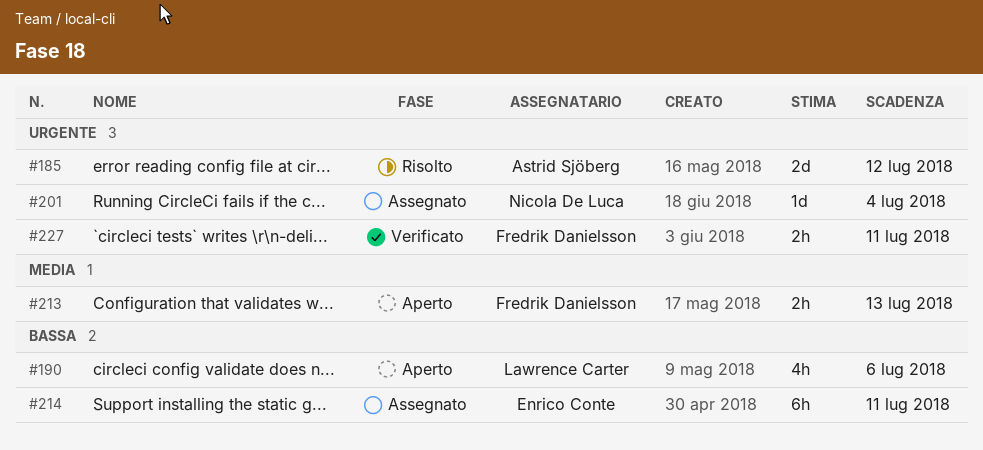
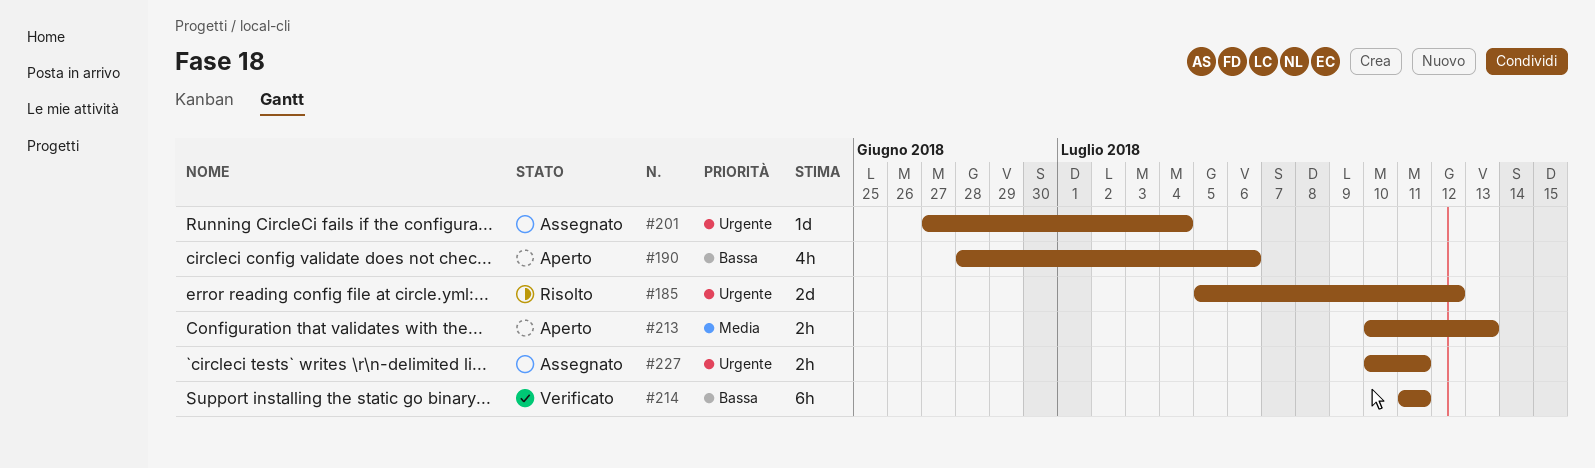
#214, status: Assegnato -> Verificato
#227, status: Verificato -> Assegnato

